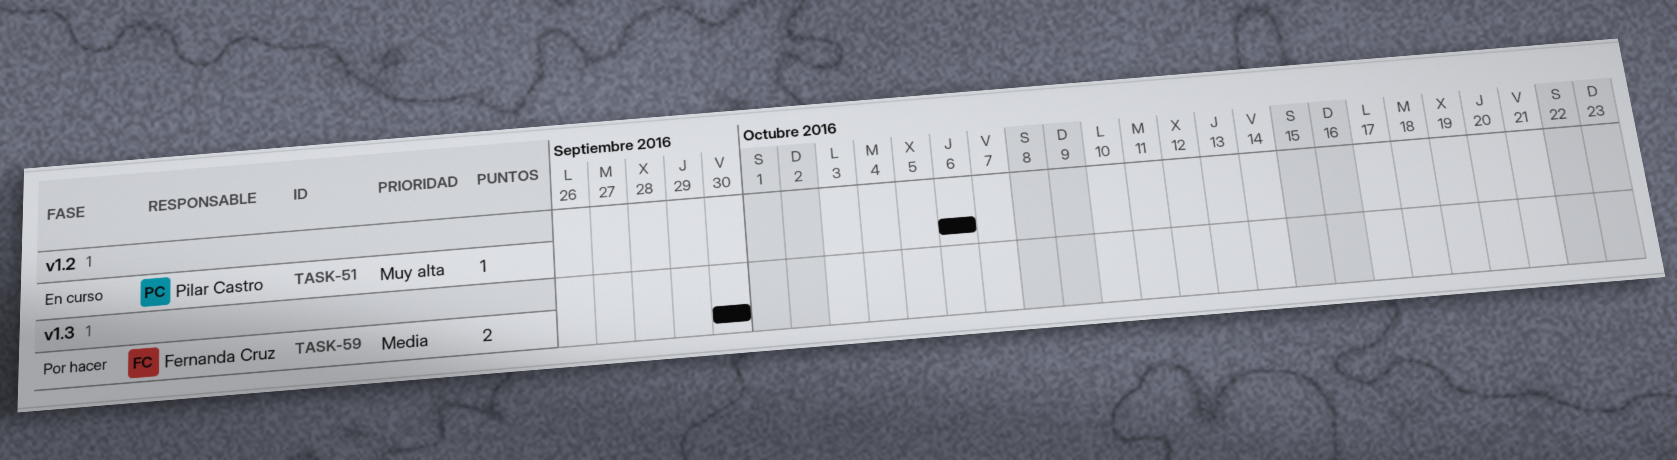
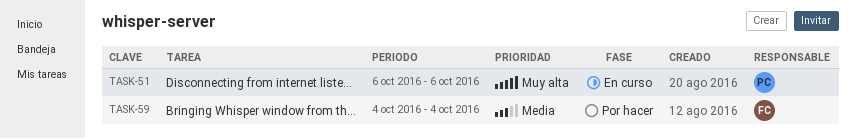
TASK-59, start: Sep 30 -> Oct 4
TASK-59, due: Sep 30 -> Oct 4

